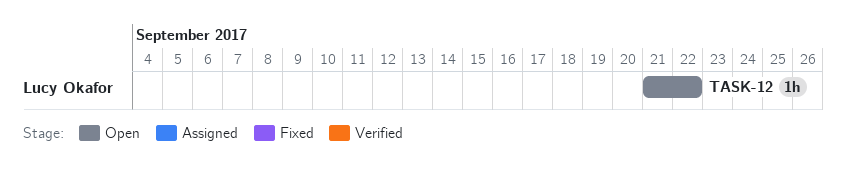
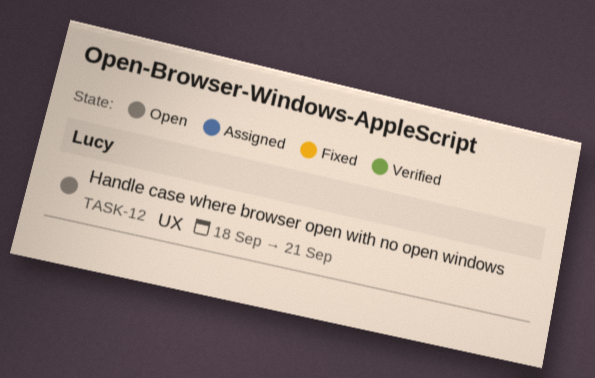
TASK-12, start: Sep 21 -> Sep 18
TASK-12, due: Sep 22 -> Sep 21

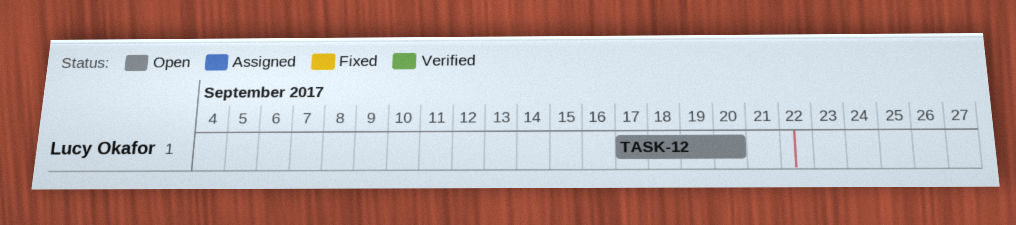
TASK-12, start: Sep 18 -> Sep 17
TASK-12, due: Sep 21 -> Sep 20

